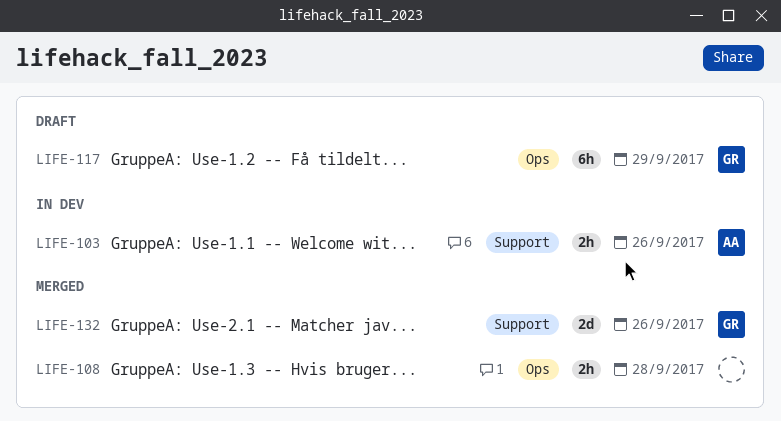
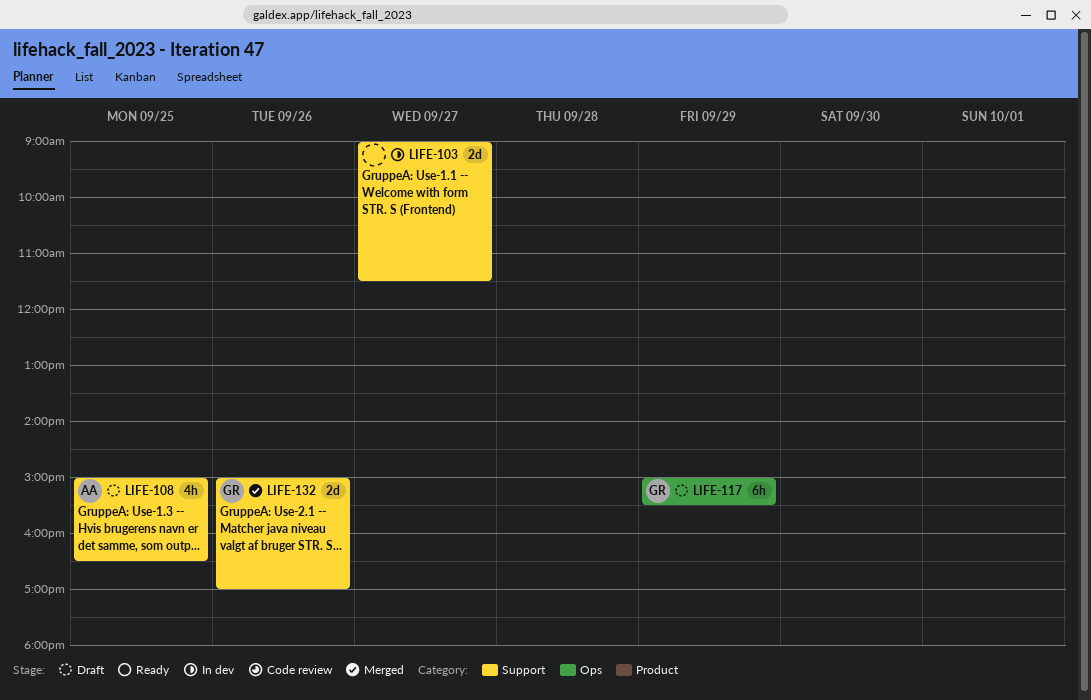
LIFE-103, owner: AA -> none
LIFE-103, estimate: 2h -> 2d
LIFE-103, day: Sep 26 -> Sep 27
LIFE-108, status: Merged -> Draft
LIFE-108, owner: none -> AA
LIFE-108, label: Ops -> Support
LIFE-108, estimate: 2h -> 4h
LIFE-108, day: Sep 28 -> Sep 25

